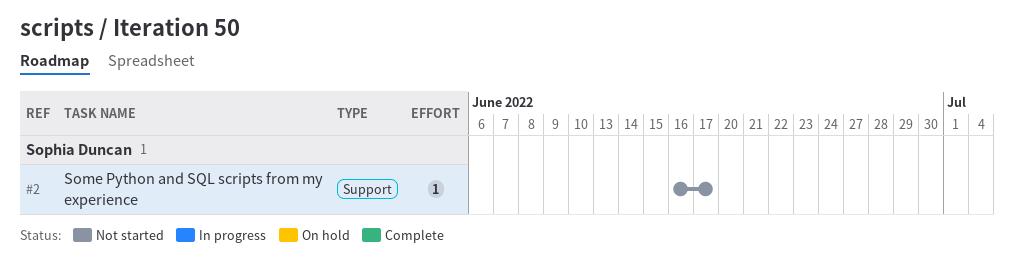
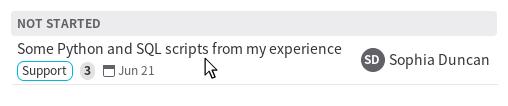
Some Python and SQL scripts from my experience, estimate: 1 -> 3
Some Python and SQL scripts from my experience, due: Jun 17 -> Jun 21

